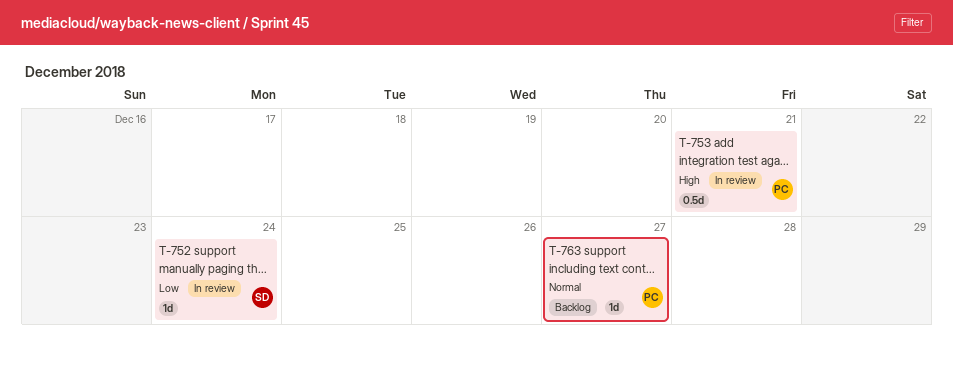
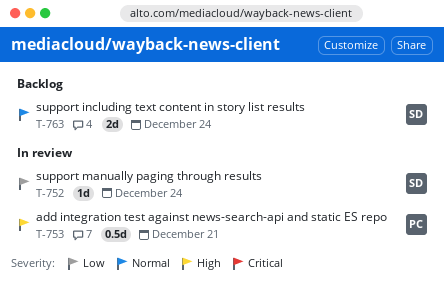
T-763, owner: PC -> SD
T-763, estimate: 1d -> 2d
T-763, due: Dec 27 -> Dec 24

